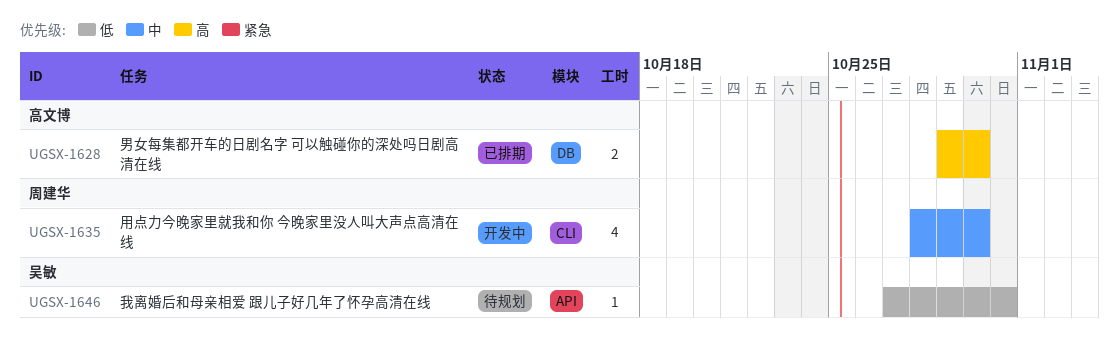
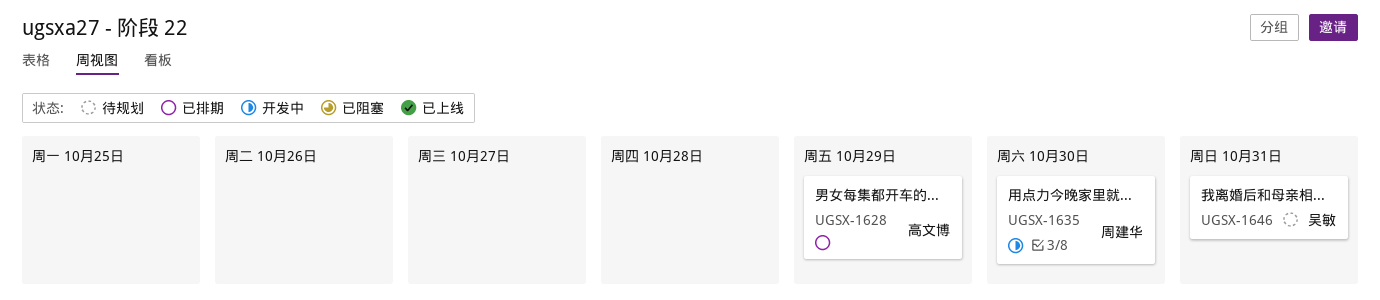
UGSX-1628, due: Oct 30 -> Oct 29

